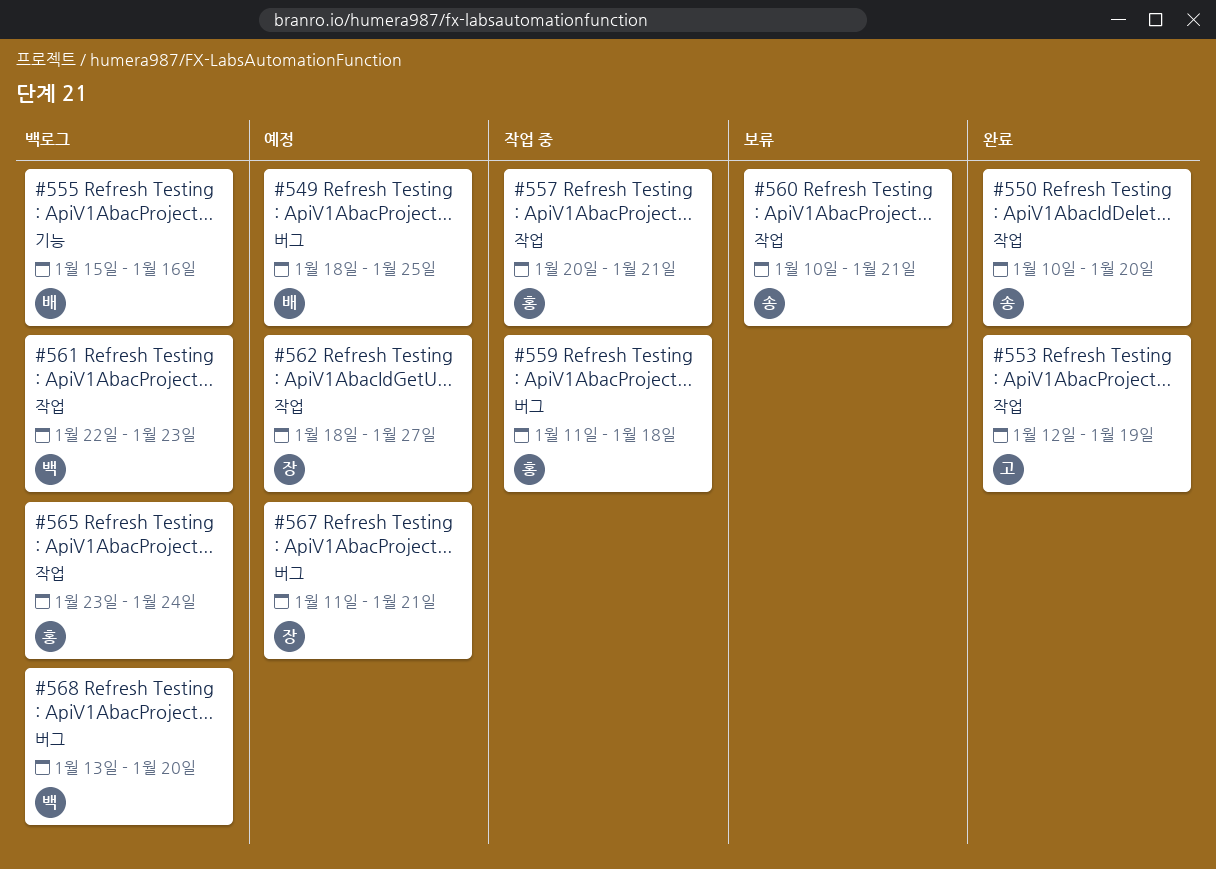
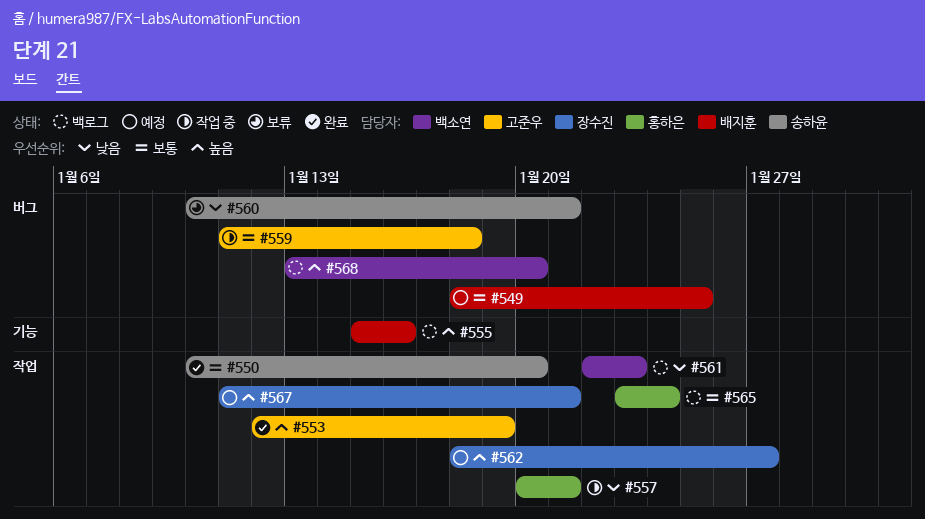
#559, owner: 홍하은 -> 고준우
#560, label: 작업 -> 버그
#567, label: 버그 -> 작업

